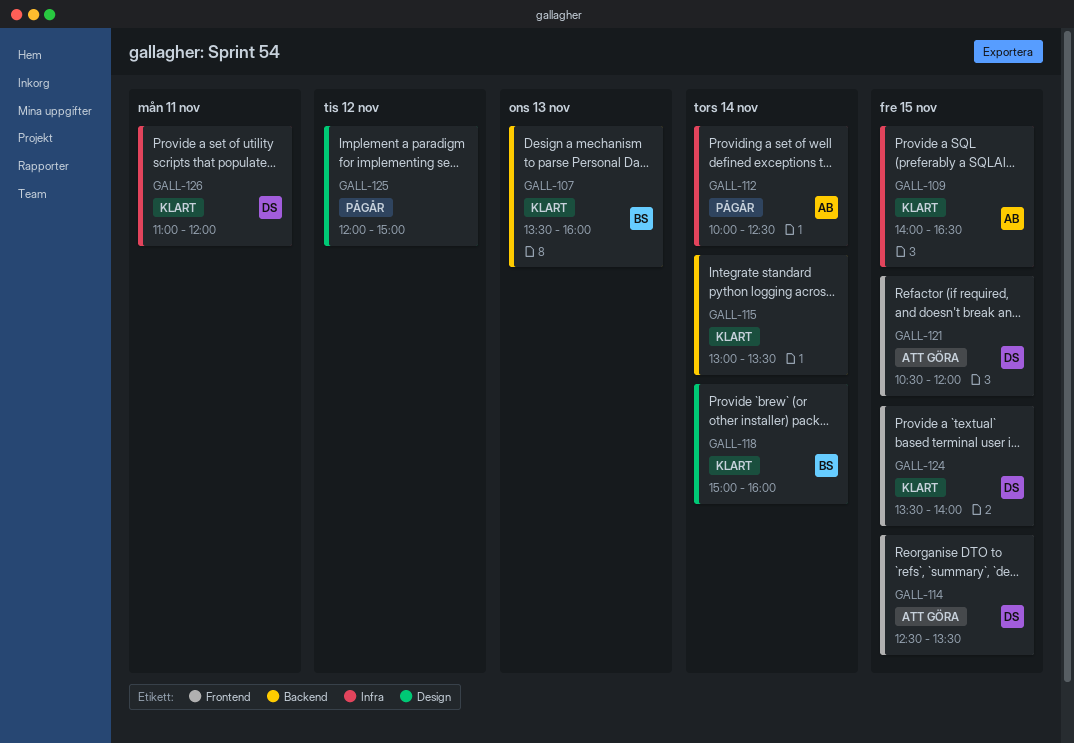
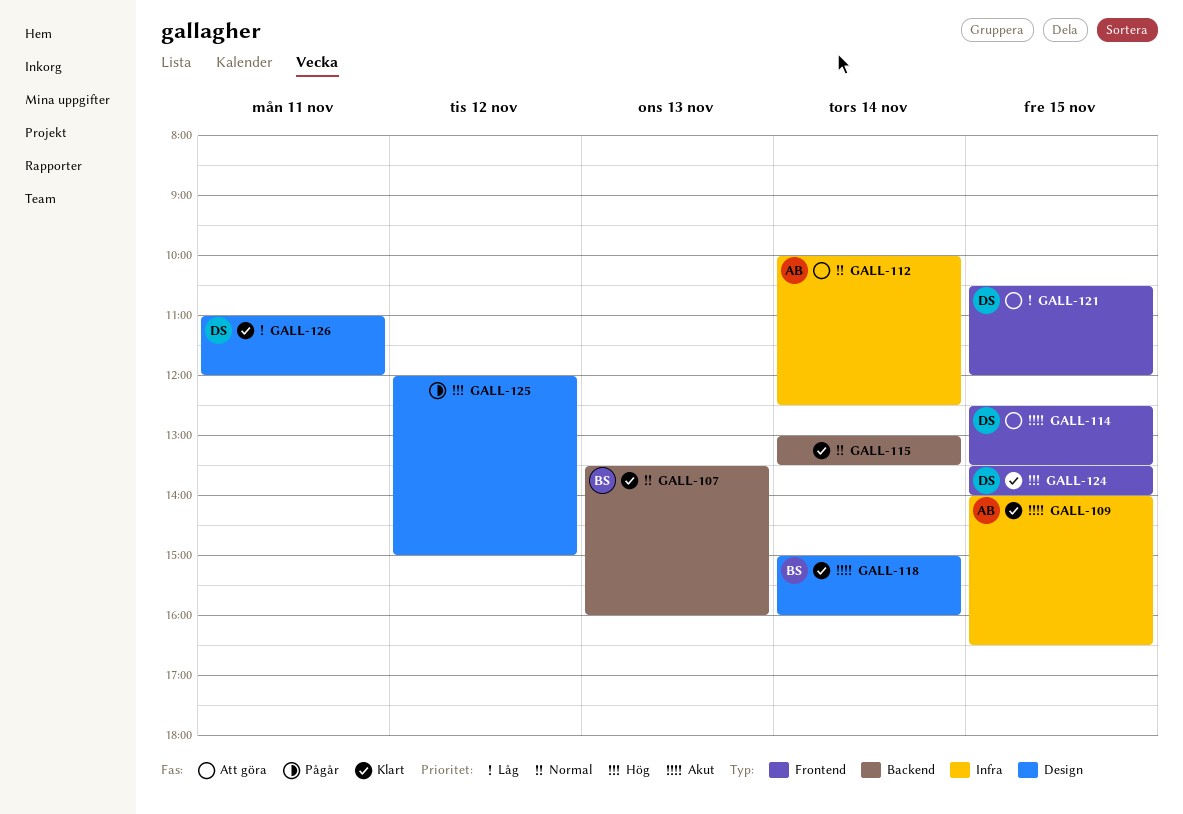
GALL-112, status: Pågår -> Att göra
GALL-126, label: Infra -> Design

